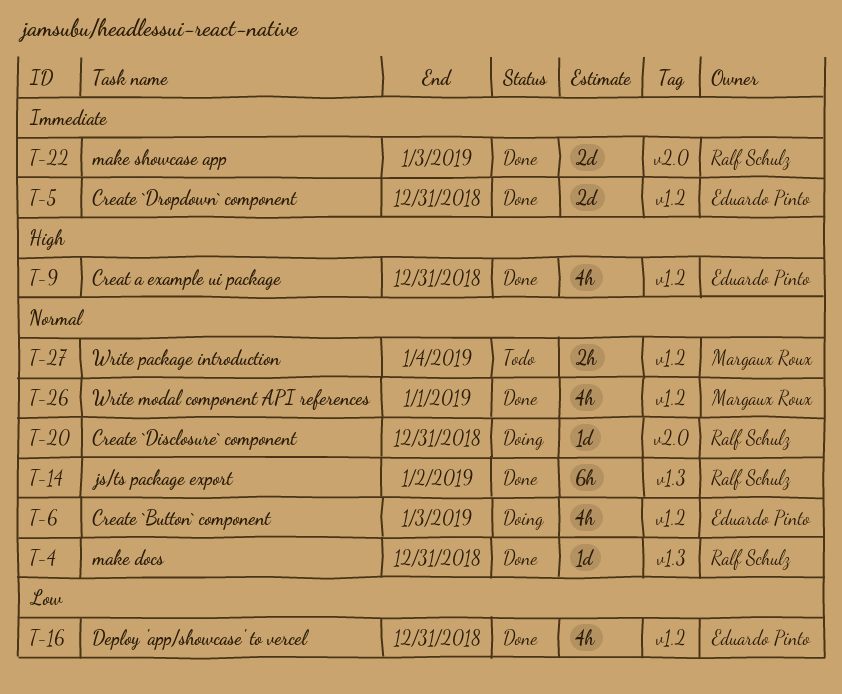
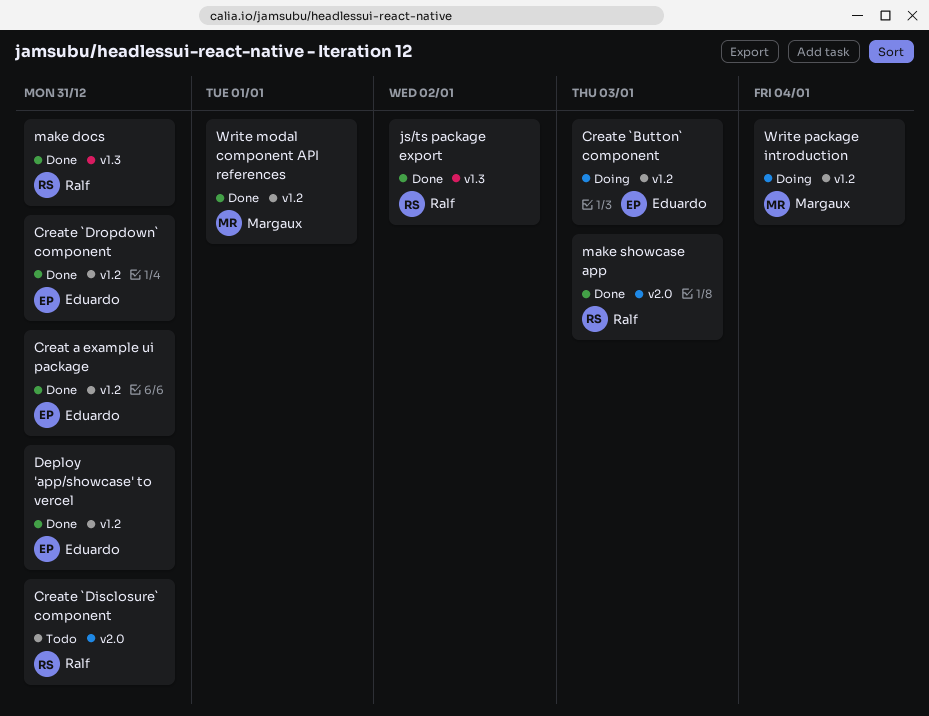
Create `Disclosure` component, status: Doing -> Todo
Write package introduction, status: Todo -> Doing

